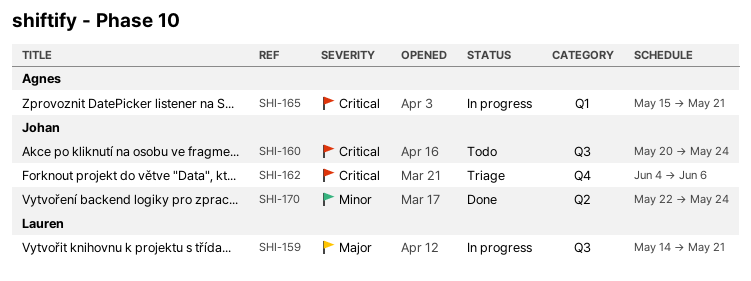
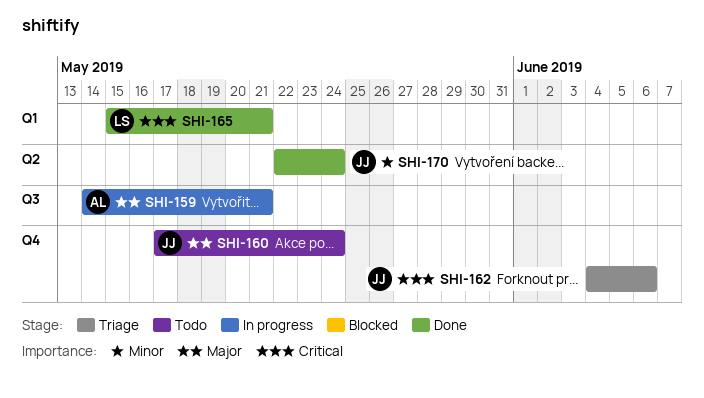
SHI-159, owner: Lauren -> Agnes
SHI-160, priority: Critical -> Major
SHI-160, label: Q3 -> Q4
SHI-160, start: May 20 -> May 17
SHI-165, status: In progress -> Done
SHI-165, owner: Agnes -> Lauren

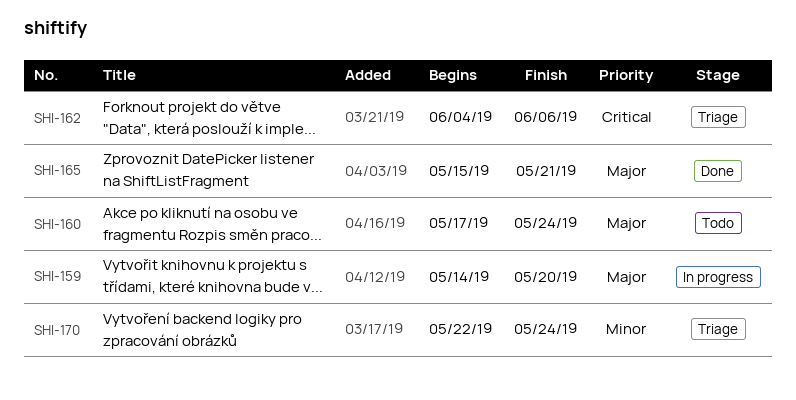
SHI-159, due: May 21 -> May 20
SHI-165, priority: Critical -> Major
SHI-170, status: Done -> Triage

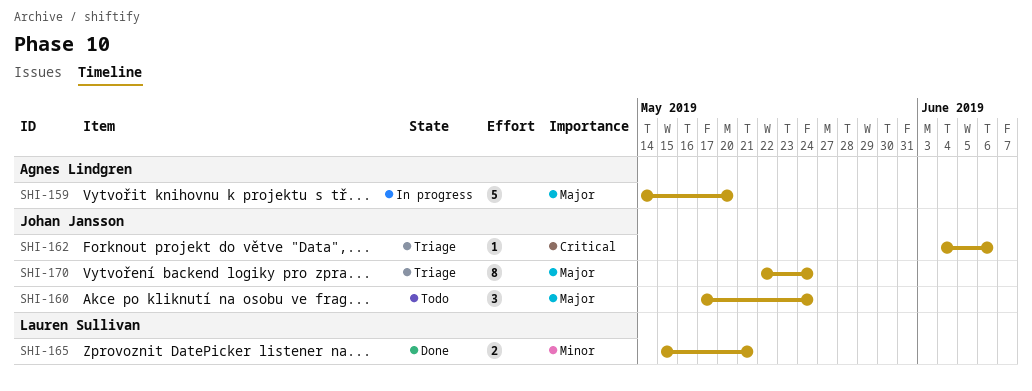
SHI-165, priority: Major -> Minor
SHI-170, priority: Minor -> Major

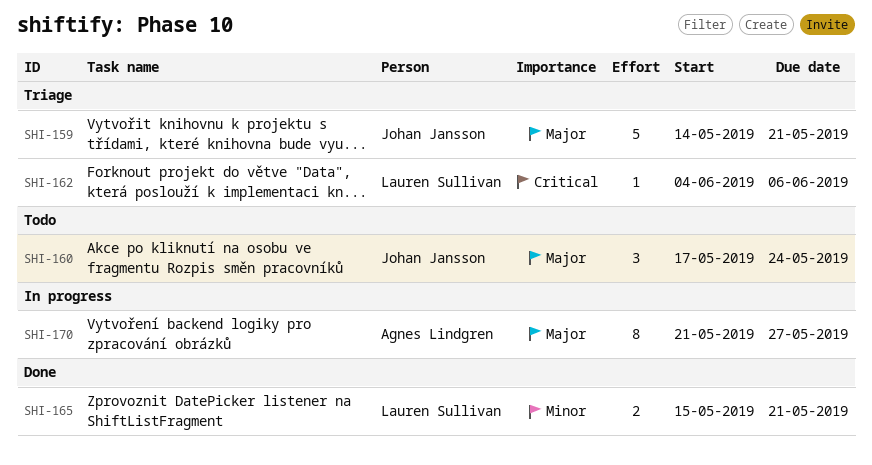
SHI-159, status: In progress -> Triage
SHI-159, owner: Agnes Lindgren -> Johan Jansson
SHI-159, due: May 20 -> May 21
SHI-162, owner: Johan Jansson -> Lauren Sullivan
SHI-170, status: Triage -> In progress
SHI-170, owner: Johan Jansson -> Agnes Lindgren
SHI-170, start: May 22 -> May 21
SHI-170, due: May 24 -> May 27

